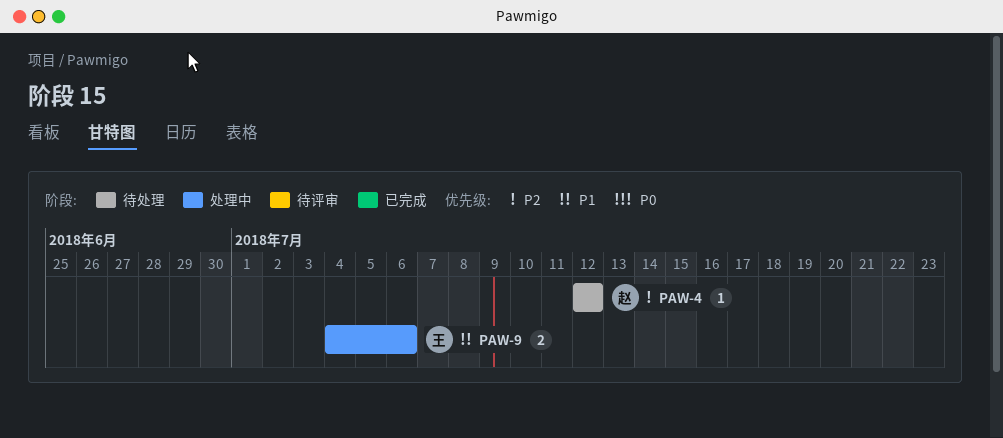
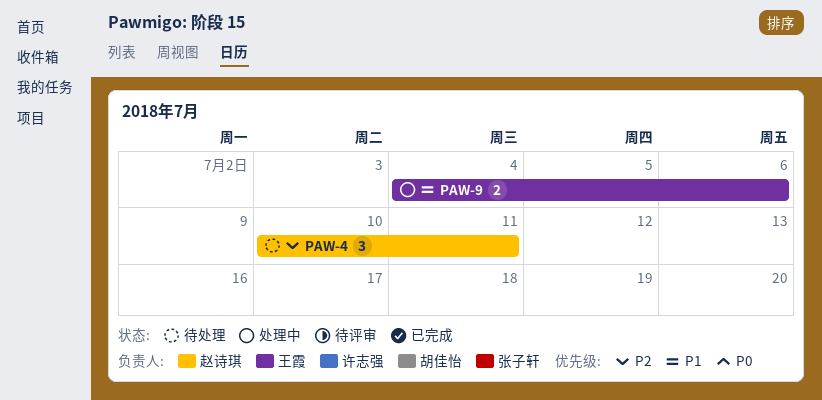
PAW-4, estimate: 1 -> 3
PAW-4, start: Jul 12 -> Jul 10
PAW-4, due: Jul 12 -> Jul 11

